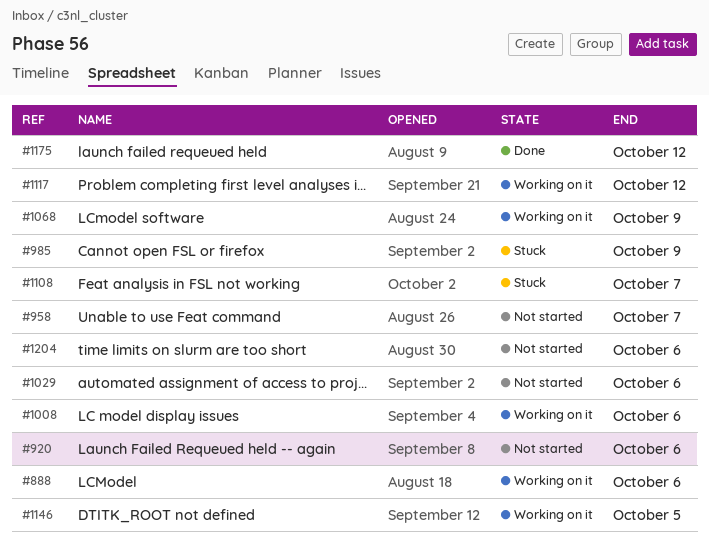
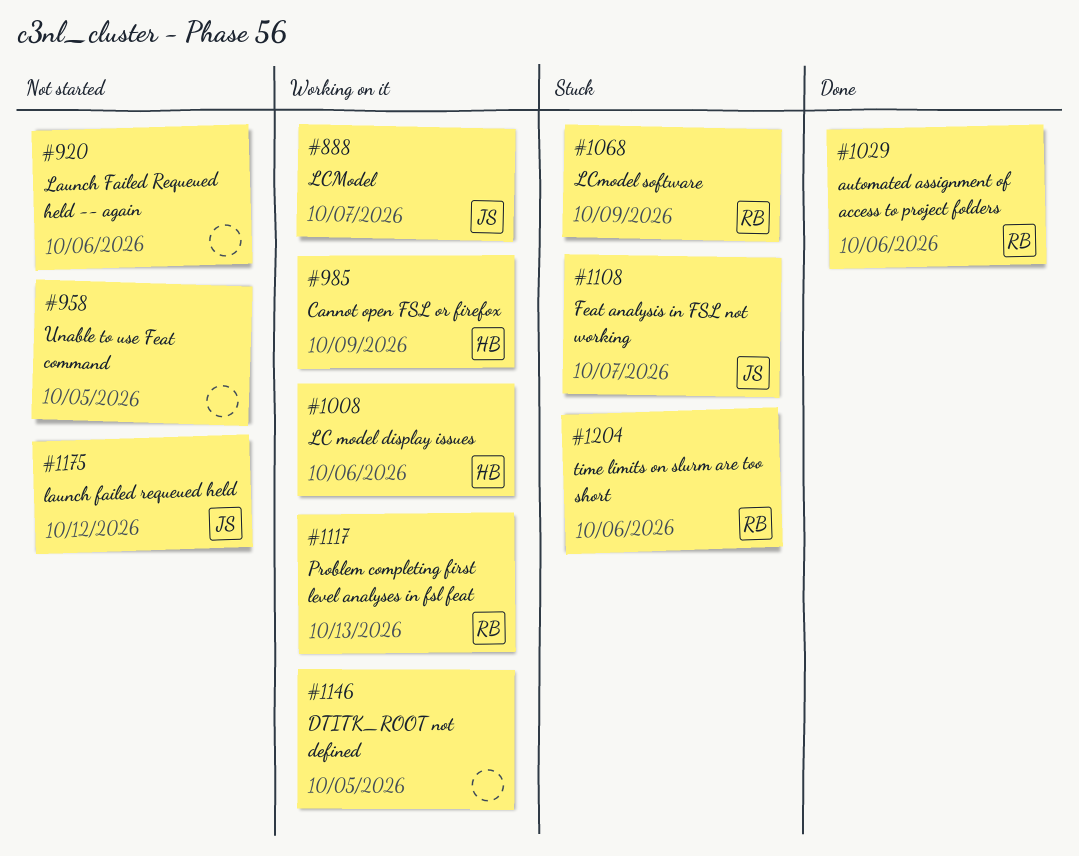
#888, due: Oct 6 -> Oct 7
#958, due: Oct 7 -> Oct 5
#985, status: Stuck -> Working on it
#1029, status: Not started -> Done
#1068, status: Working on it -> Stuck
#1117, due: Oct 12 -> Oct 13
#1175, status: Done -> Not started
#1204, status: Not started -> Stuck

